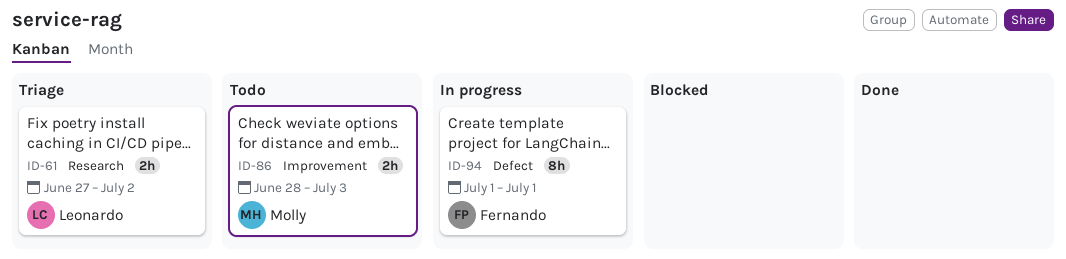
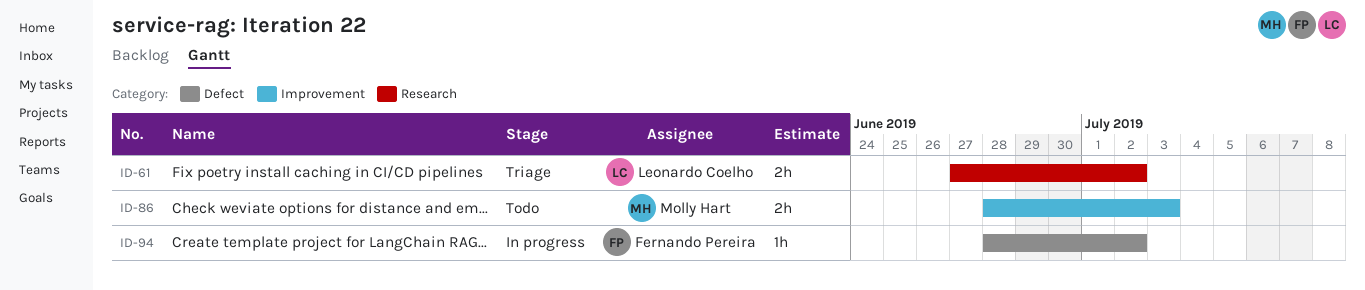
ID-94, estimate: 8h -> 1h
ID-94, start: Jul 1 -> Jun 28
ID-94, due: Jul 1 -> Jul 2

